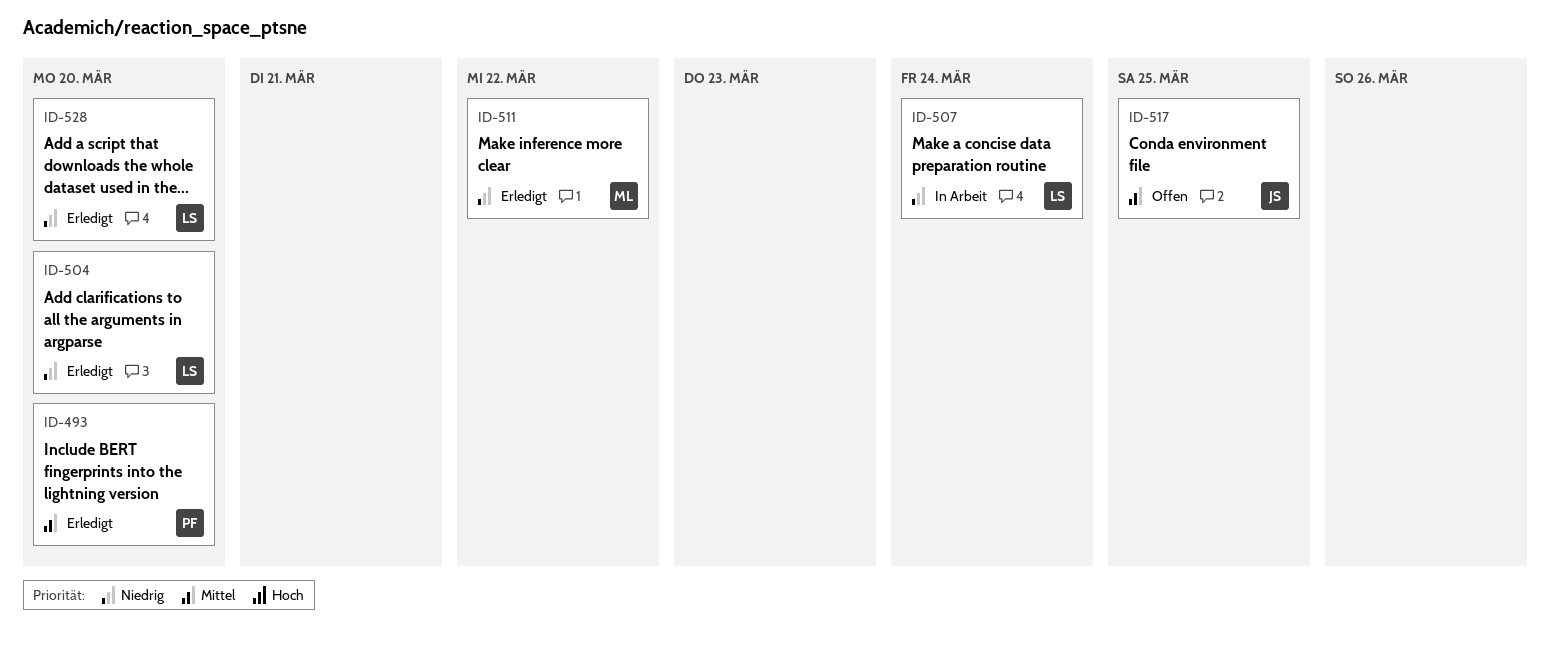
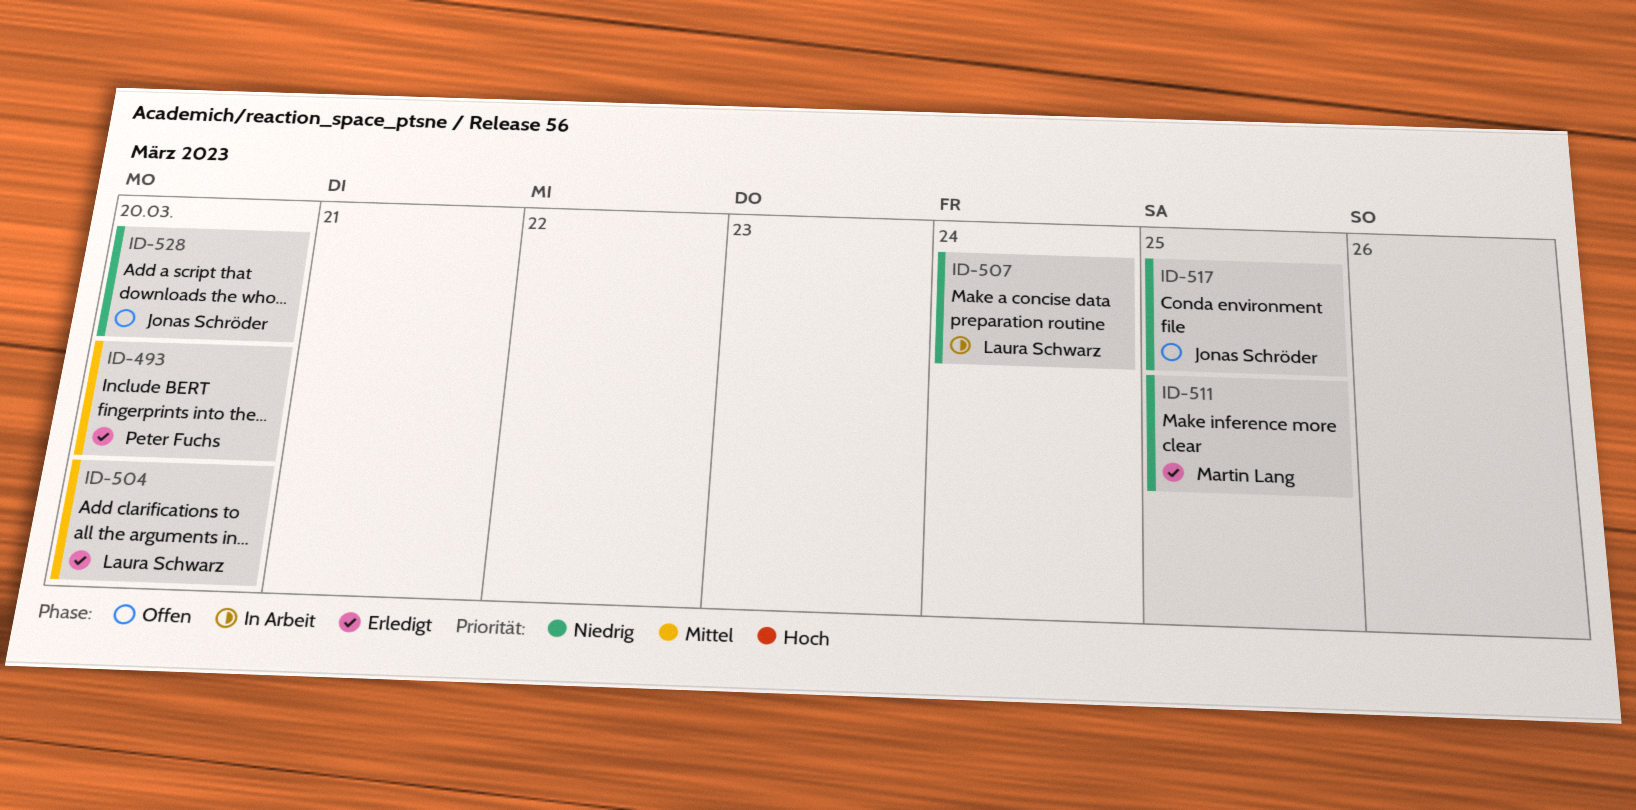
ID-504, priority: Niedrig -> Mittel
ID-511, due: Mar 22 -> Mar 25
ID-517, priority: Mittel -> Niedrig
ID-528, status: Erledigt -> Offen
ID-528, owner: Laura Schwarz -> Jonas Schröder

